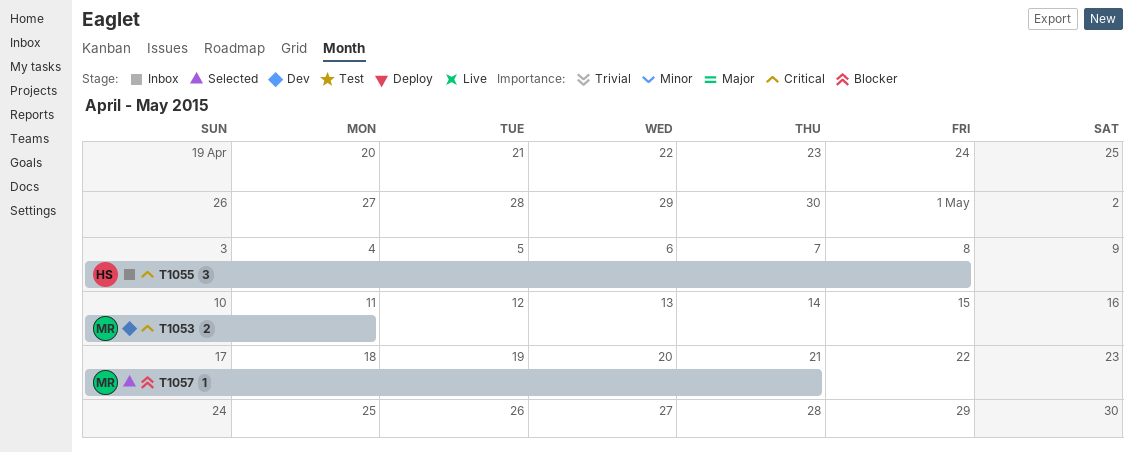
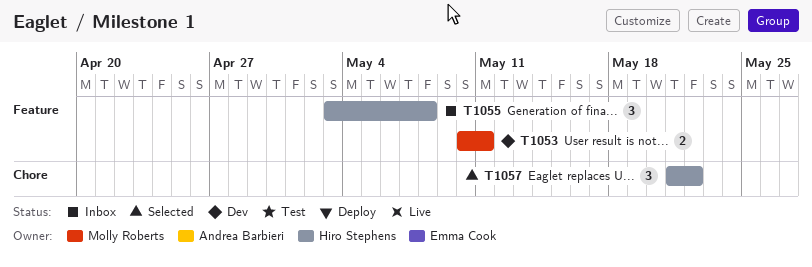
T1057, owner: Molly Roberts -> Hiro Stephens
T1057, estimate: 1 -> 3
T1057, start: May 17 -> May 21
T1057, due: May 21 -> May 22

